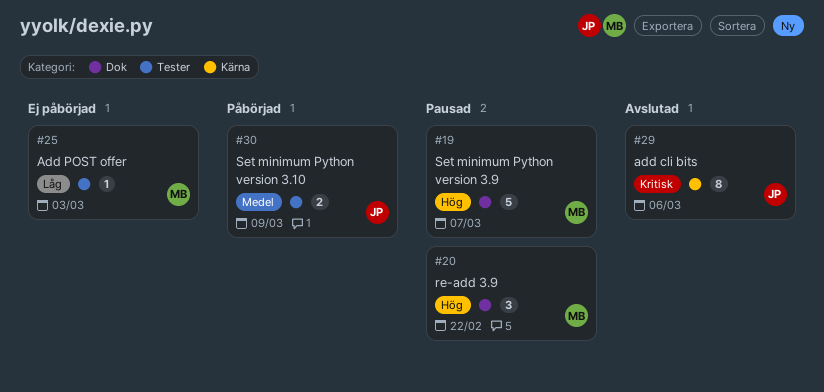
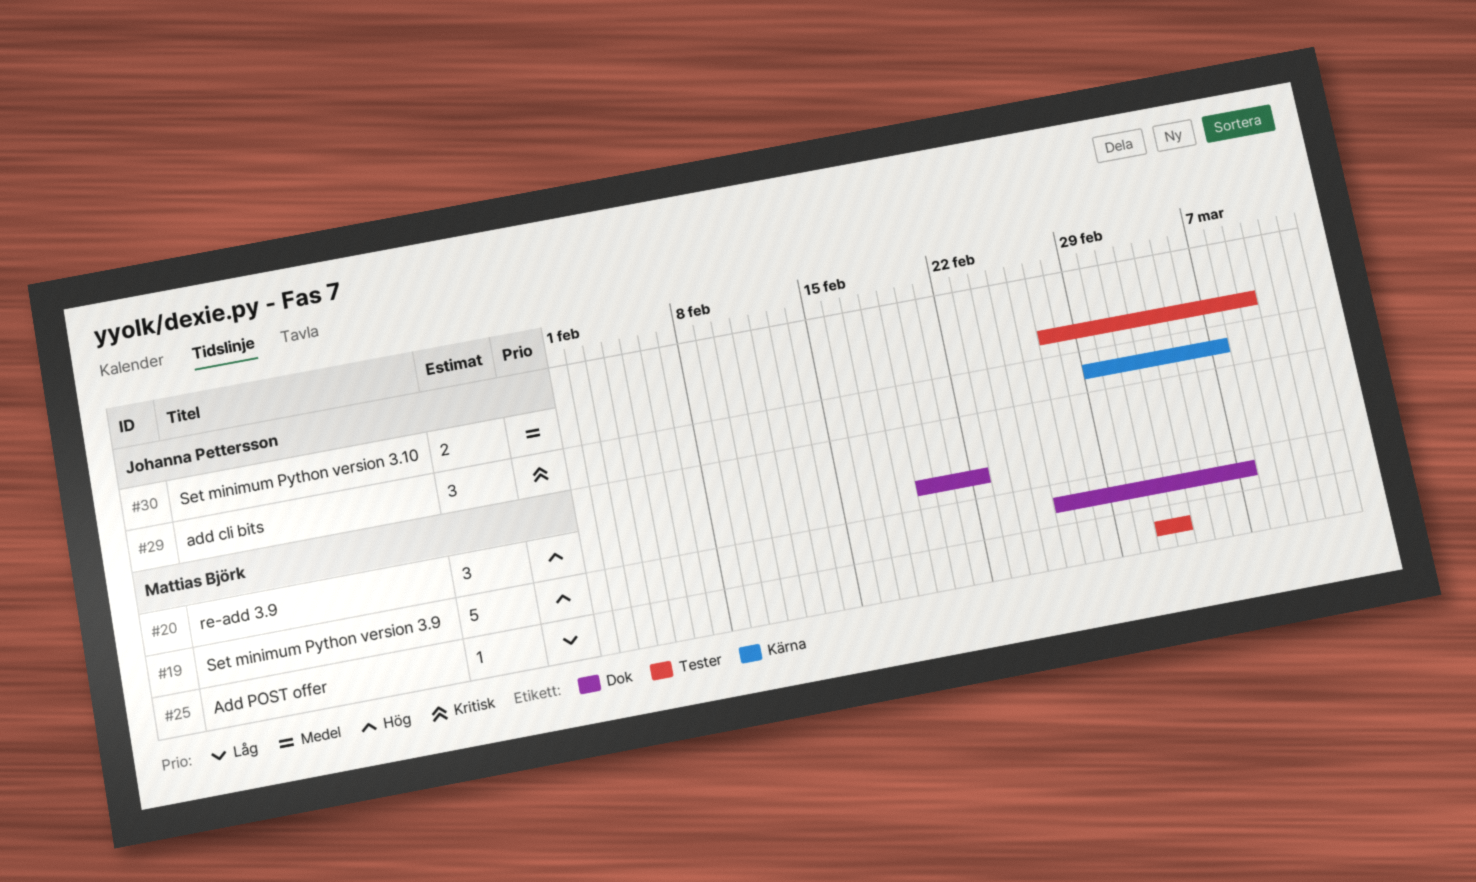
#29, estimate: 8 -> 3
#29, due: Mar 6 -> Mar 7

